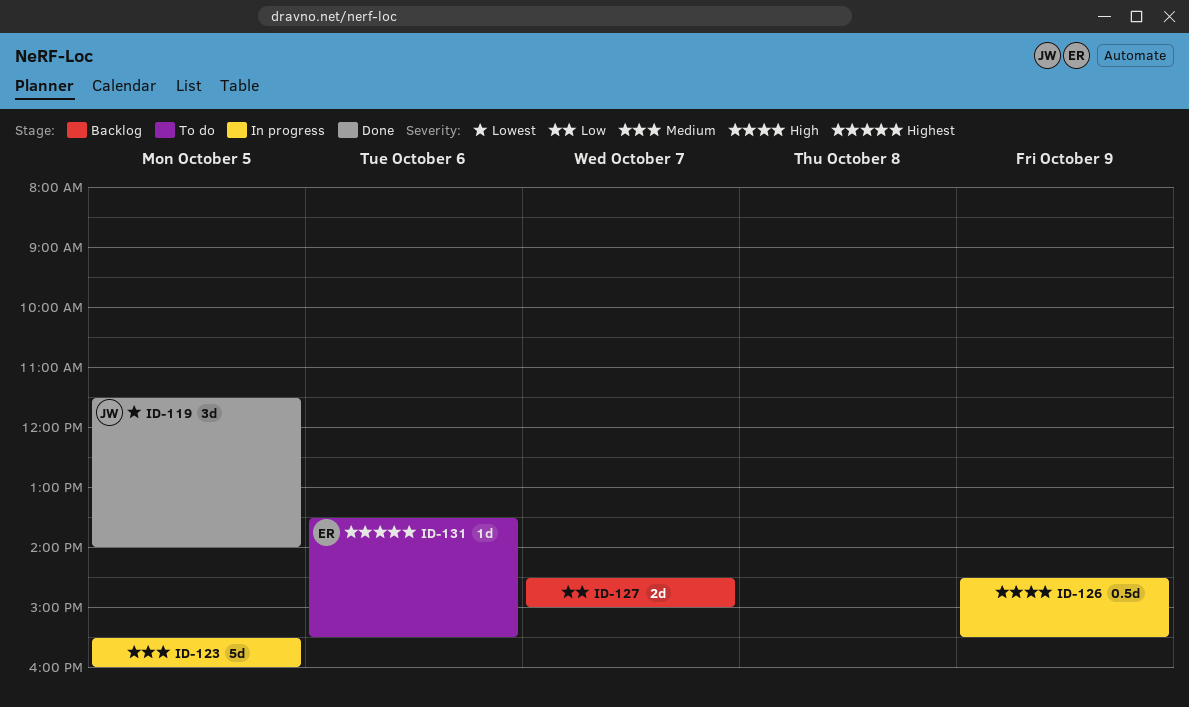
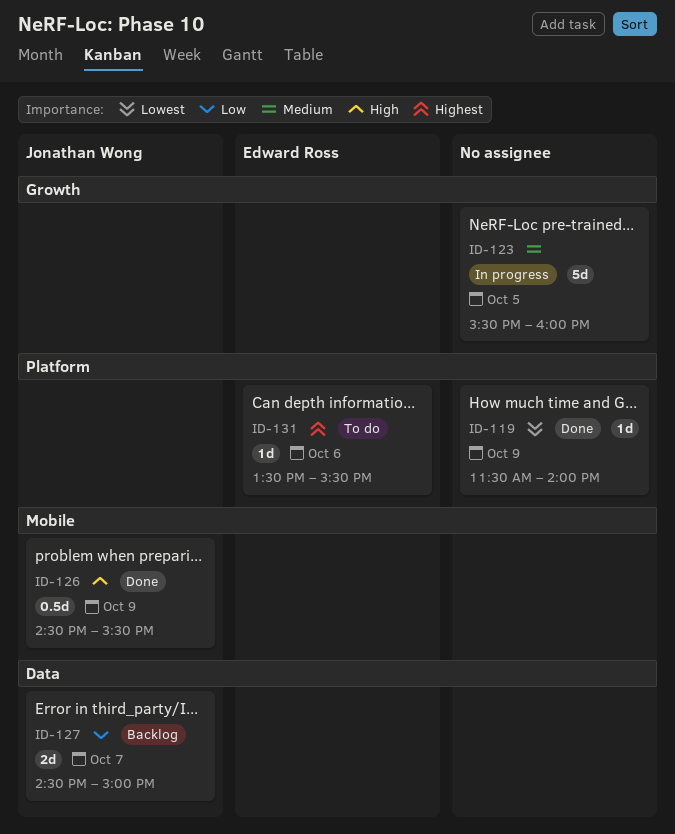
ID-119, owner: Jonathan Wong -> none
ID-119, estimate: 3d -> 1d
ID-119, day: Oct 5 -> Oct 9
ID-126, status: In progress -> Done
ID-126, owner: none -> Jonathan Wong
ID-127, owner: none -> Jonathan Wong

